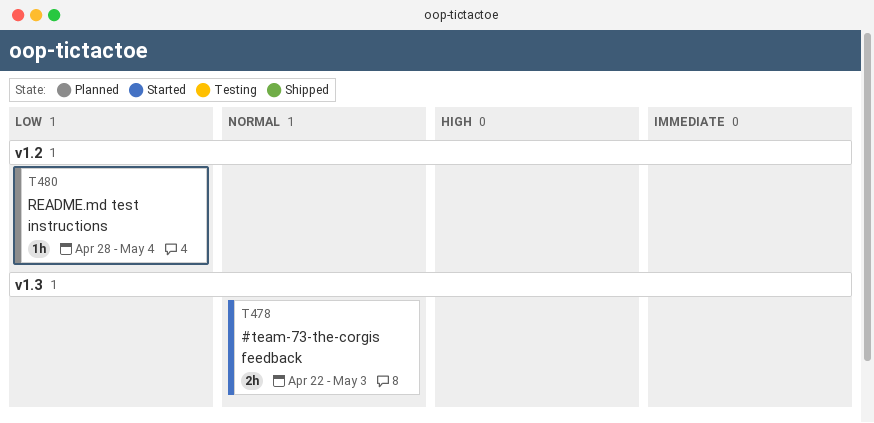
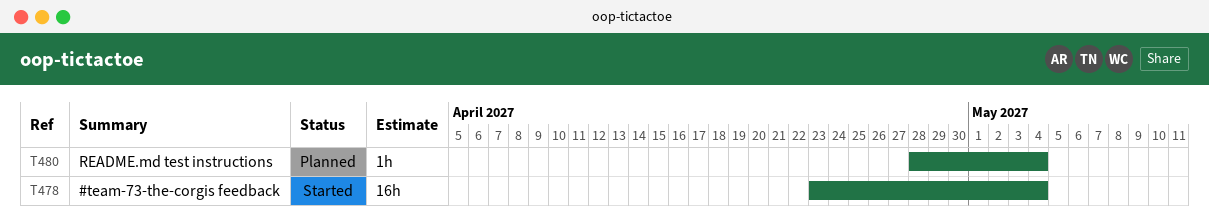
T478, estimate: 2h -> 16h
T478, start: Apr 22 -> Apr 23
T478, due: May 3 -> May 4

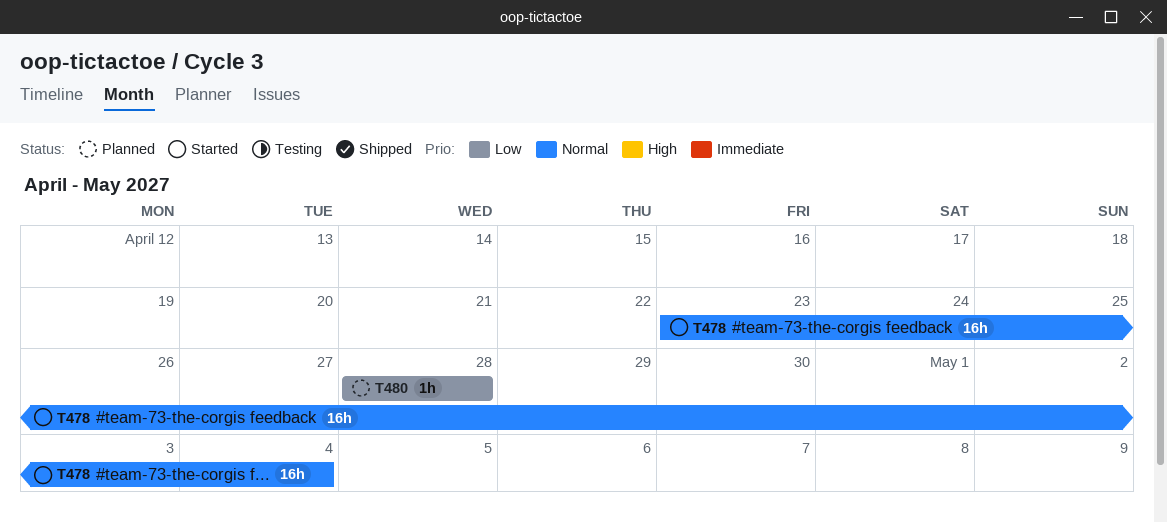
T480, due: May 4 -> Apr 28

